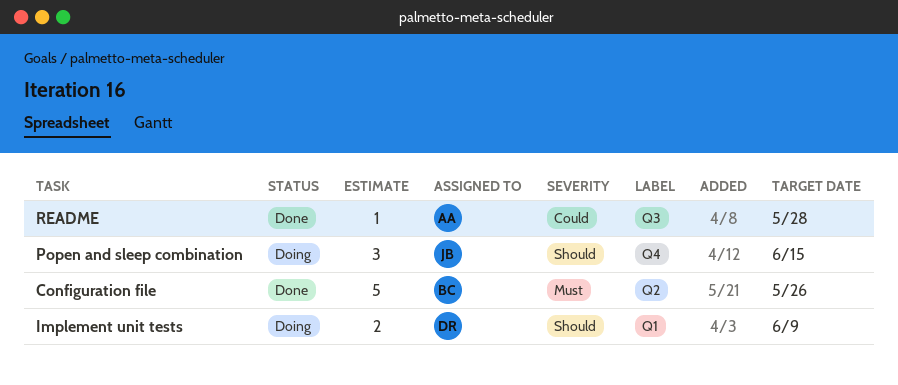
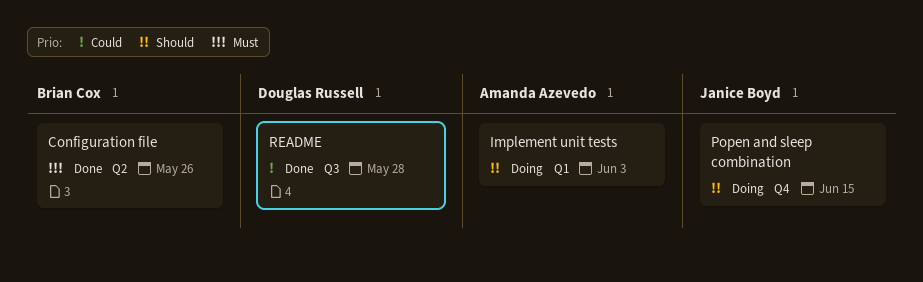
Implement unit tests, owner: Douglas Russell -> Amanda Azevedo
Implement unit tests, due: Jun 9 -> Jun 3
README, owner: Amanda Azevedo -> Douglas Russell

